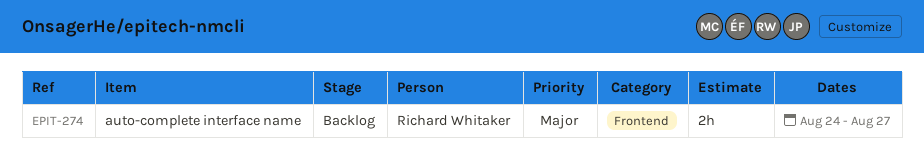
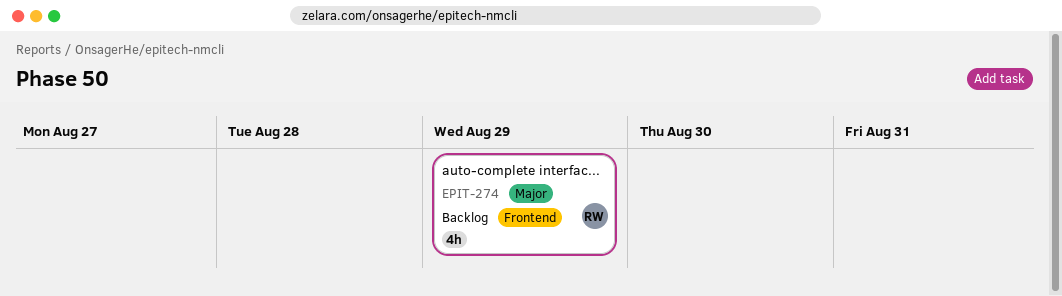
EPIT-274, estimate: 2h -> 4h
EPIT-274, due: Aug 27 -> Aug 29

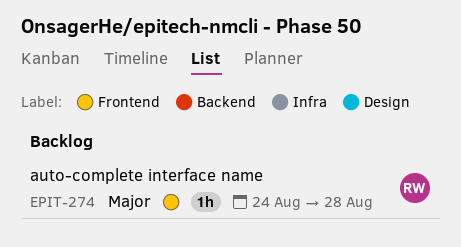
EPIT-274, estimate: 4h -> 1h
EPIT-274, due: Aug 29 -> Aug 28

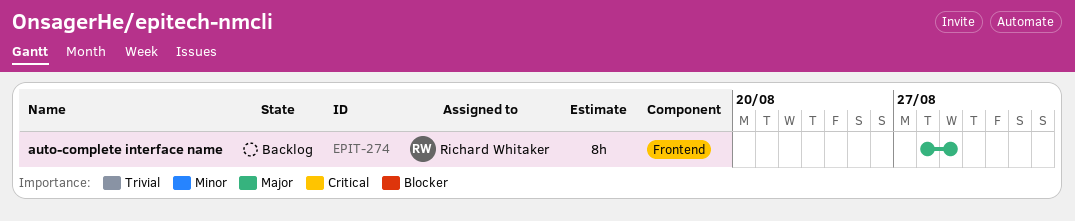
EPIT-274, estimate: 1h -> 8h
EPIT-274, start: Aug 24 -> Aug 28
EPIT-274, due: Aug 28 -> Aug 29

